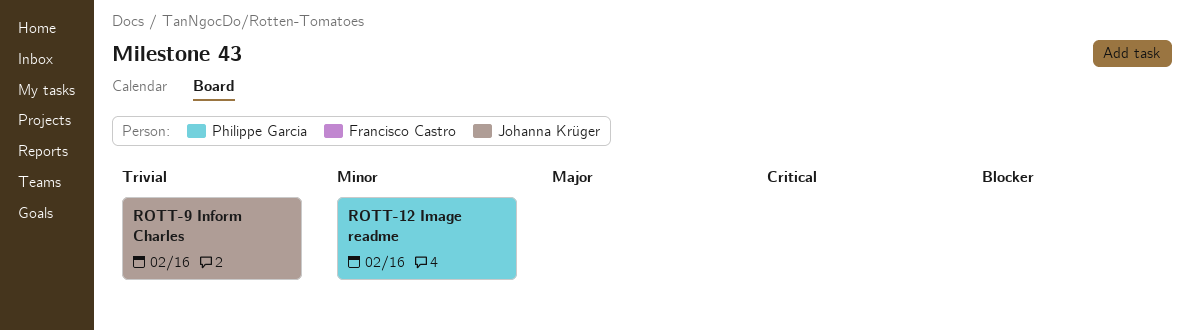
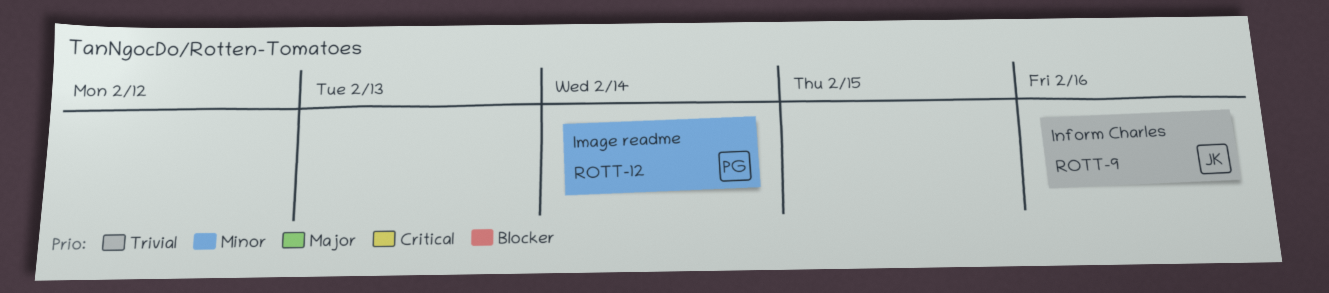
ROTT-12, due: Feb 16 -> Feb 14

